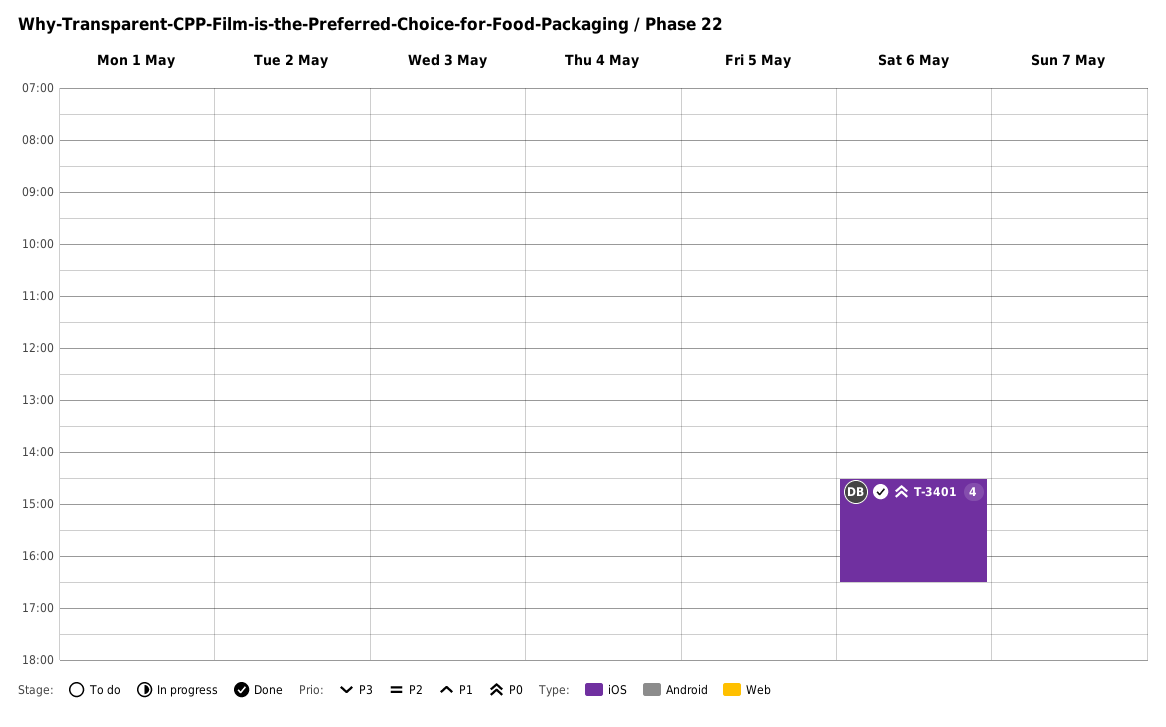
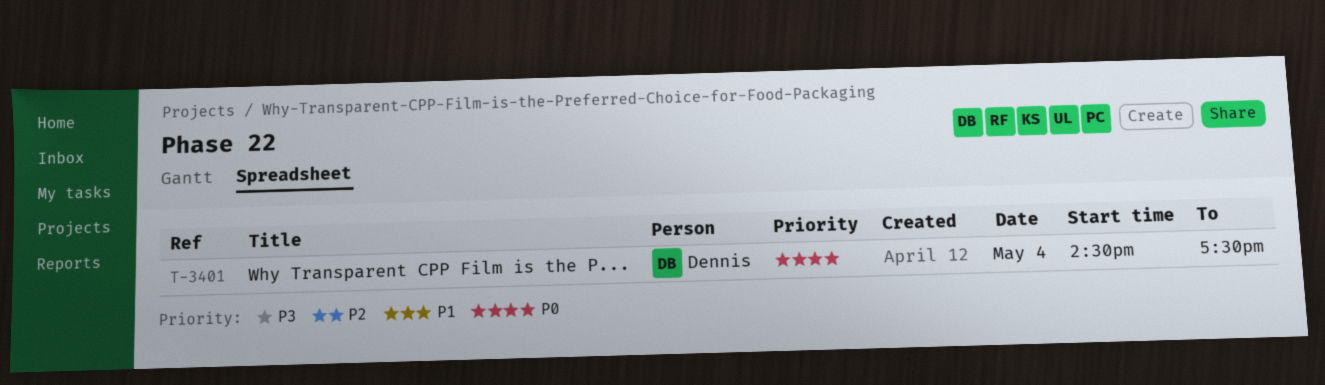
T-3401, day: May 6 -> May 4
T-3401, ends: 16:30 -> 17:30

